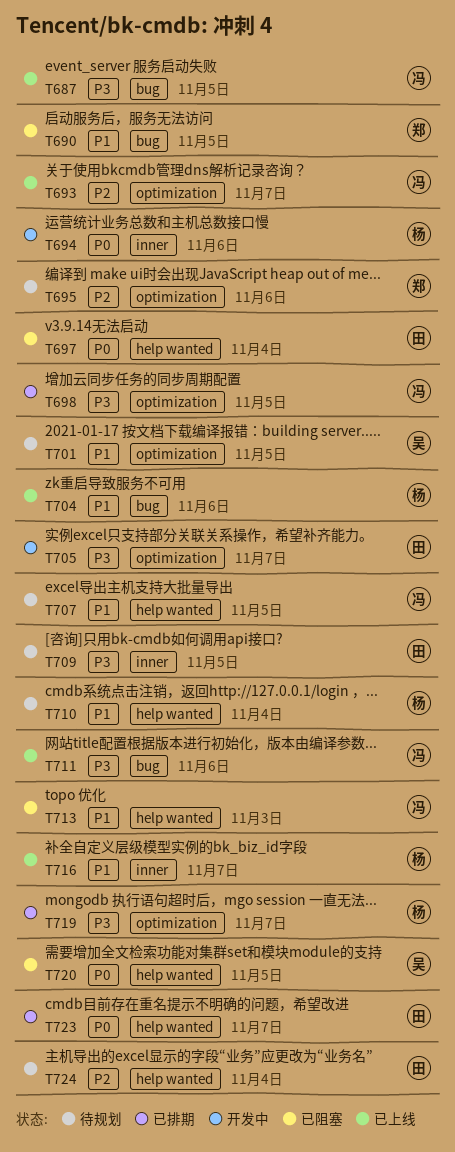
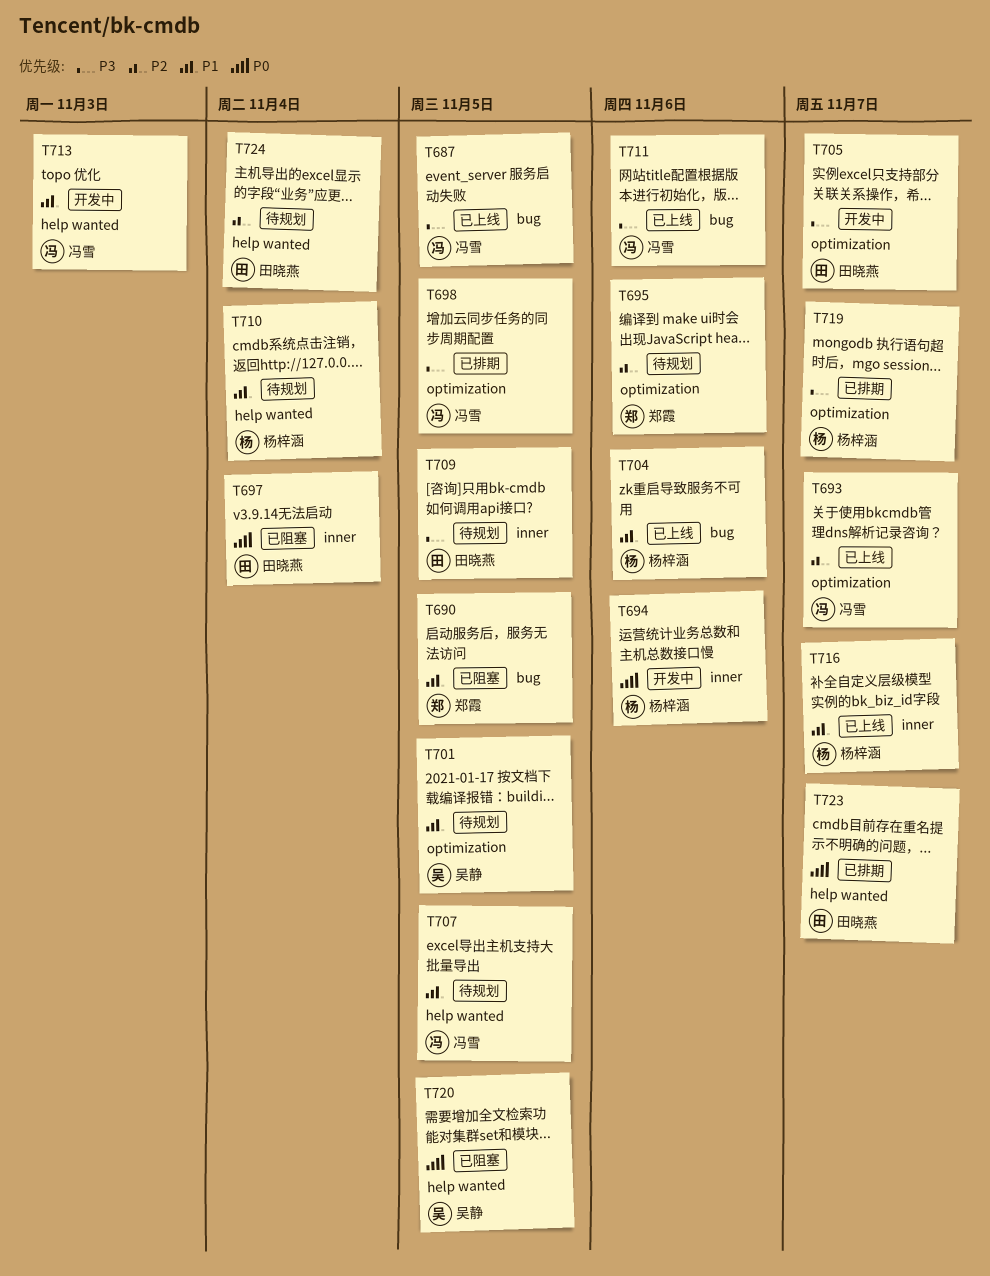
T697, label: help wanted -> inner
T713, status: 已阻塞 -> 开发中

